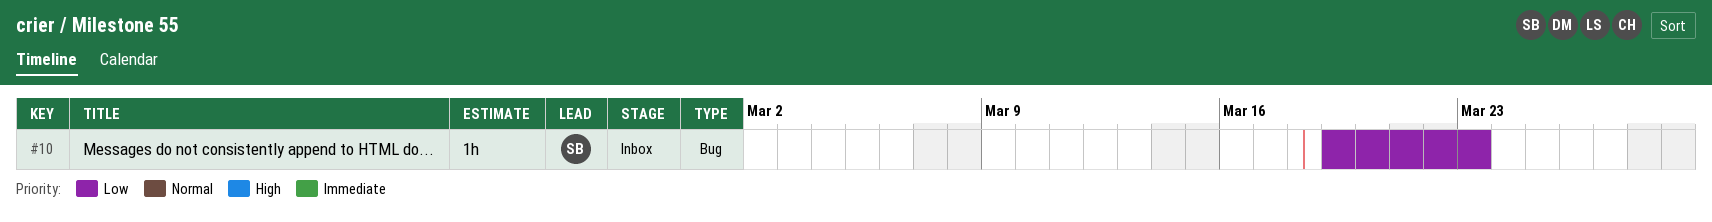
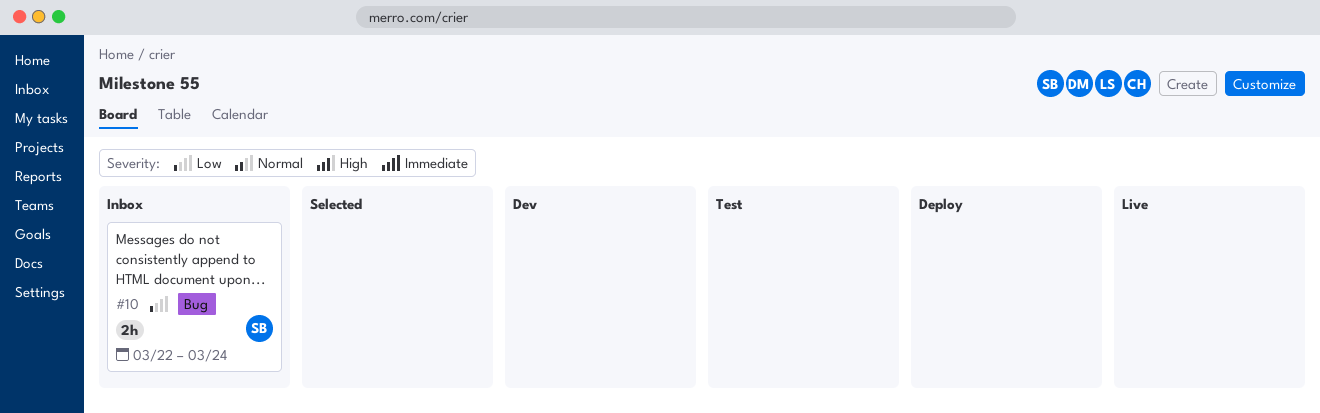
#10, estimate: 1h -> 2h
#10, start: Mar 19 -> Mar 22
#10, due: Mar 23 -> Mar 24

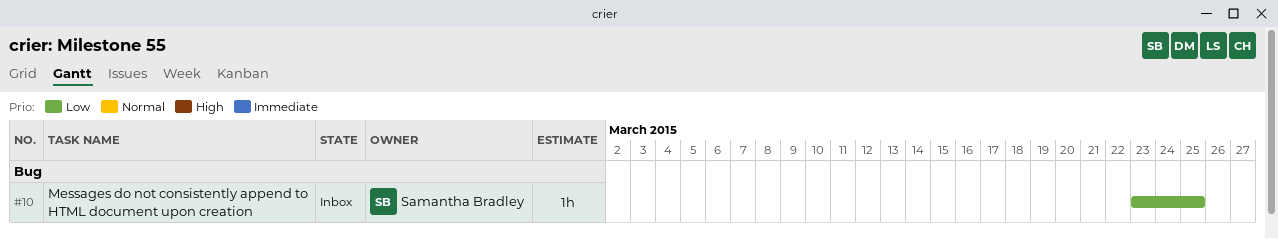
#10, estimate: 2h -> 1h
#10, start: Mar 22 -> Mar 23
#10, due: Mar 24 -> Mar 25

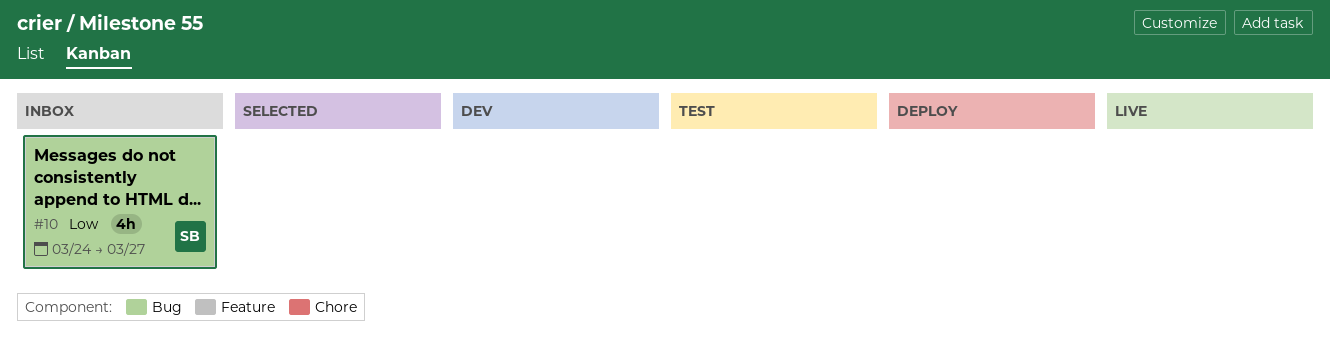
#10, estimate: 1h -> 4h
#10, start: Mar 23 -> Mar 24
#10, due: Mar 25 -> Mar 27

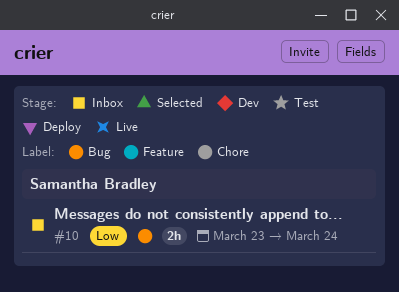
#10, estimate: 4h -> 2h
#10, start: Mar 24 -> Mar 23
#10, due: Mar 27 -> Mar 24

